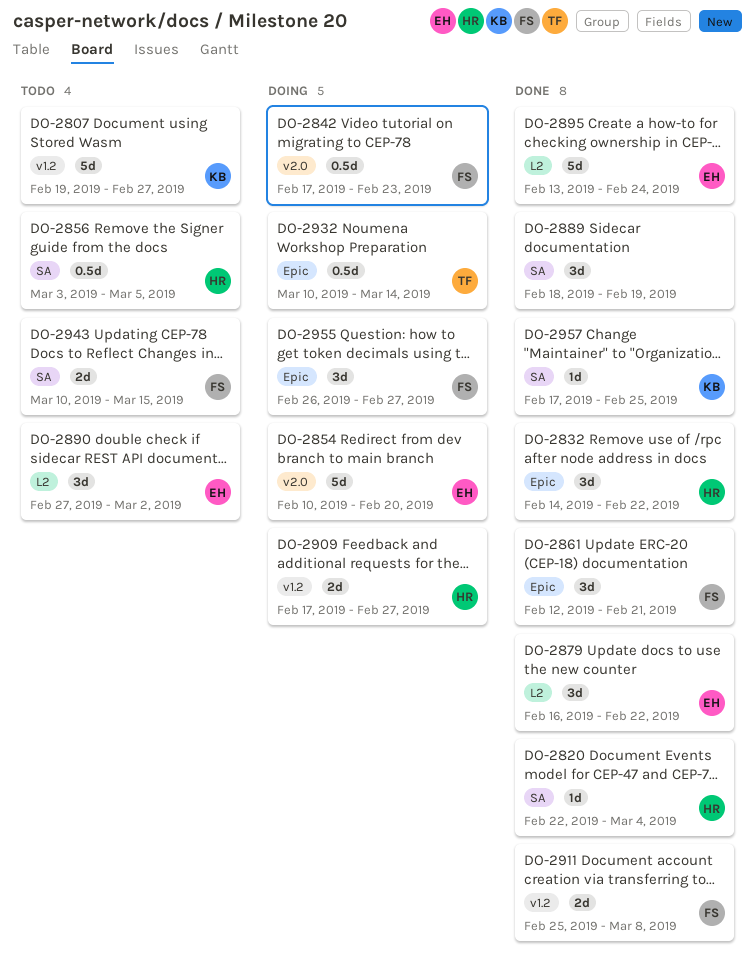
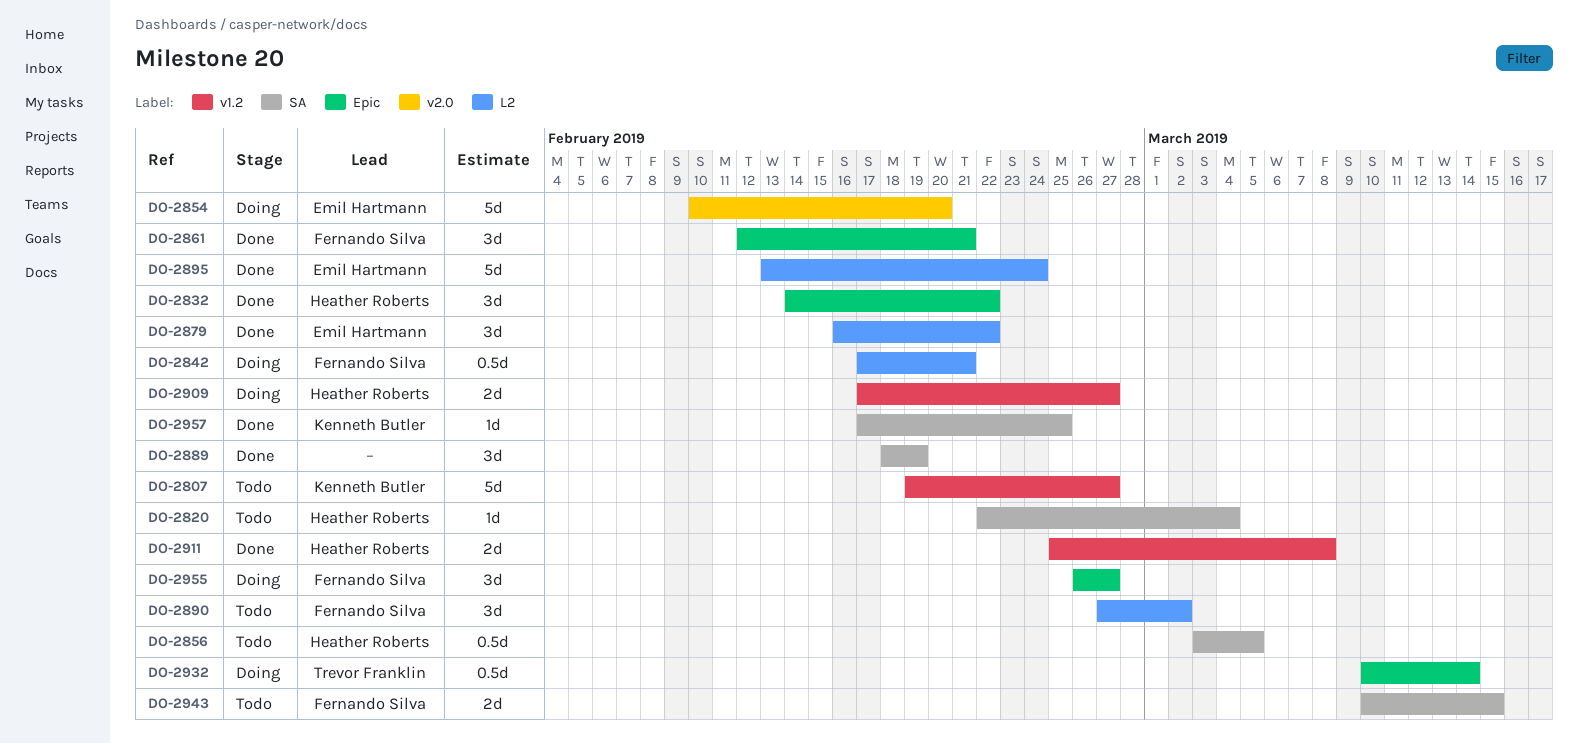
DO-2820, status: Done -> Todo
DO-2842, label: v2.0 -> L2
DO-2842, due: Feb 23 -> Feb 21
DO-2890, owner: Emil Hartmann -> Fernando Silva
DO-2911, owner: Fernando Silva -> Heather Roberts

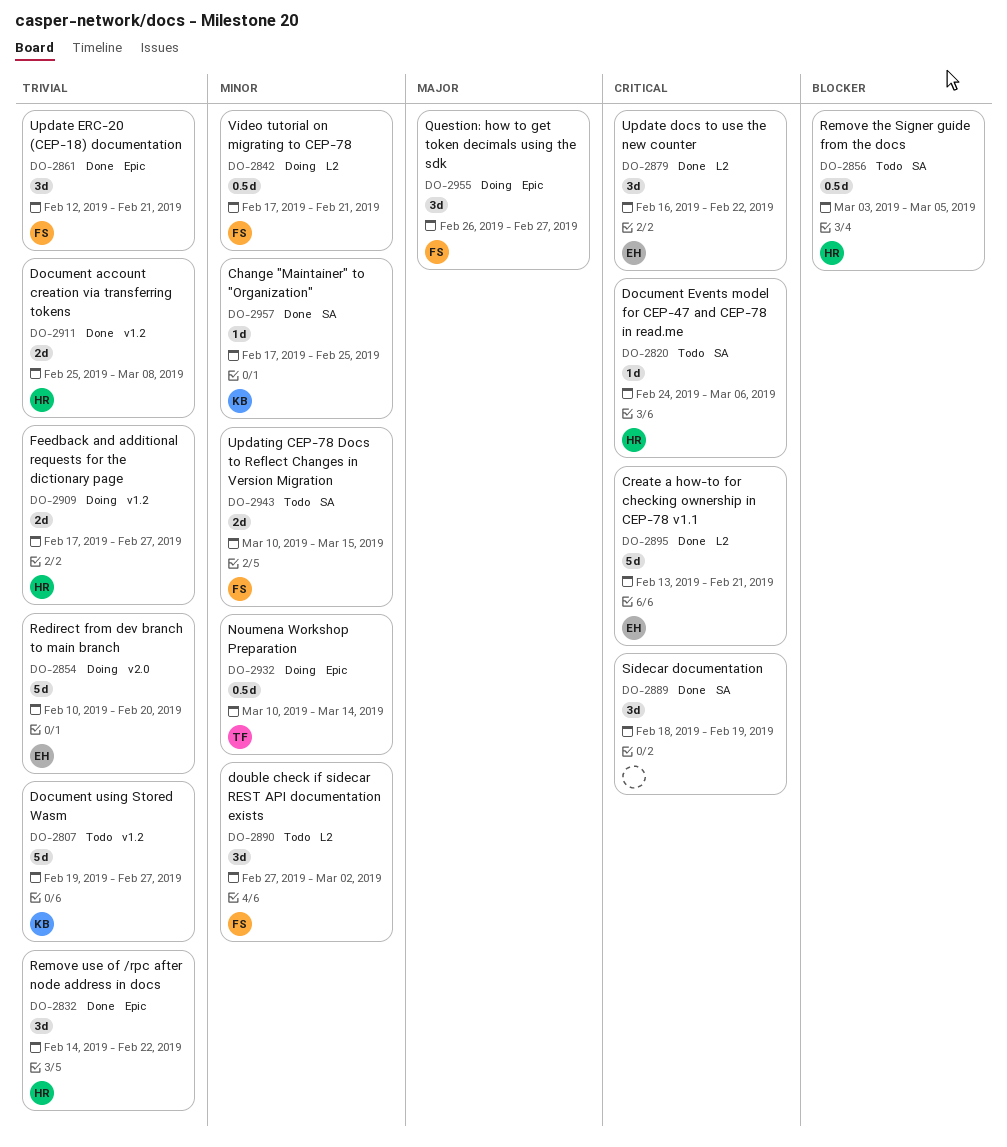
DO-2820, start: Feb 22 -> Feb 24
DO-2820, due: Mar 4 -> Mar 6
DO-2895, due: Feb 24 -> Feb 21

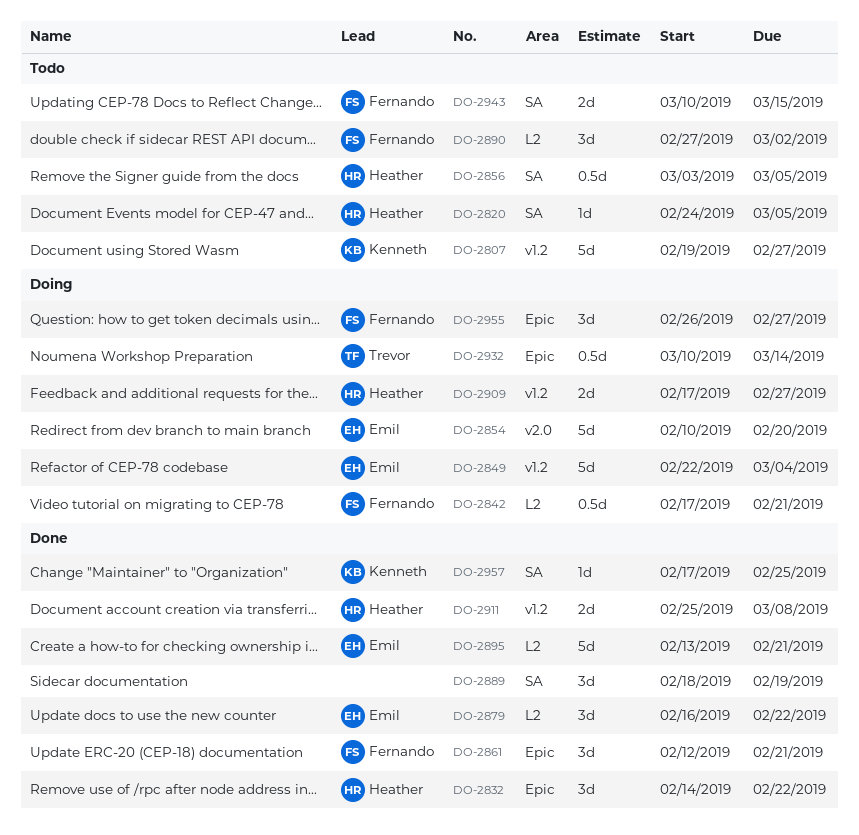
DO-2820, due: Mar 6 -> Mar 5
DO-2849: none -> present

